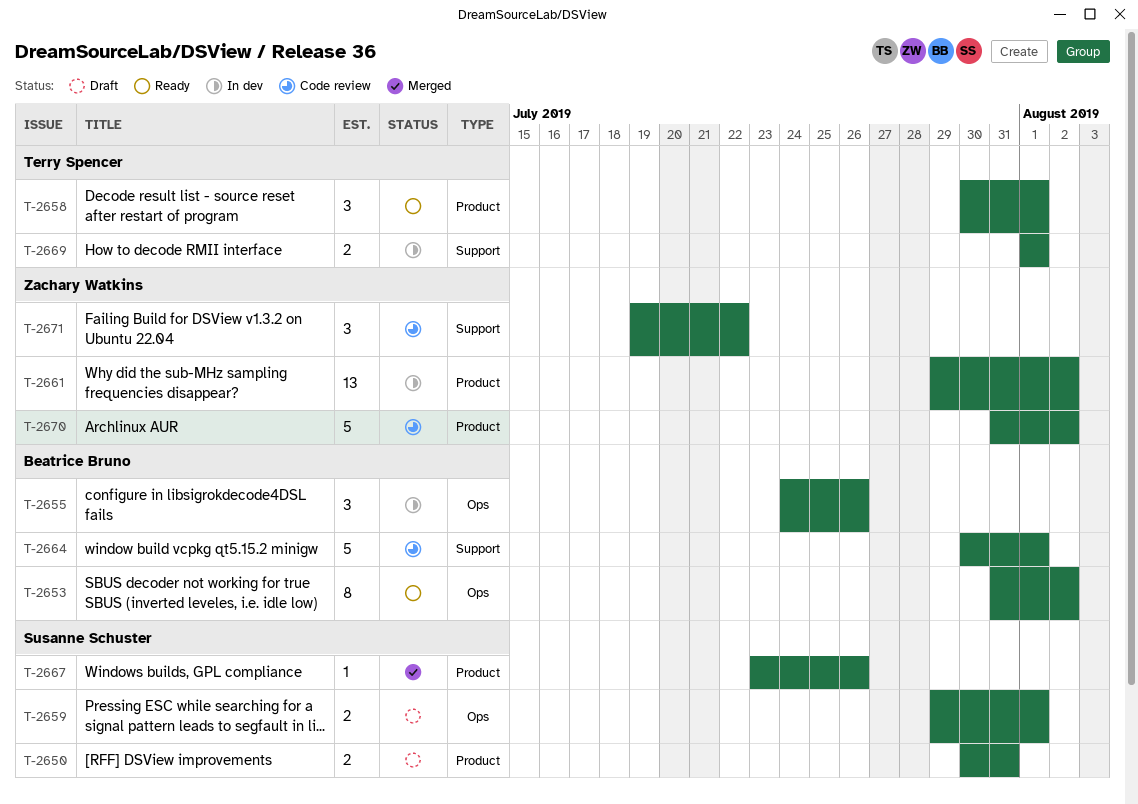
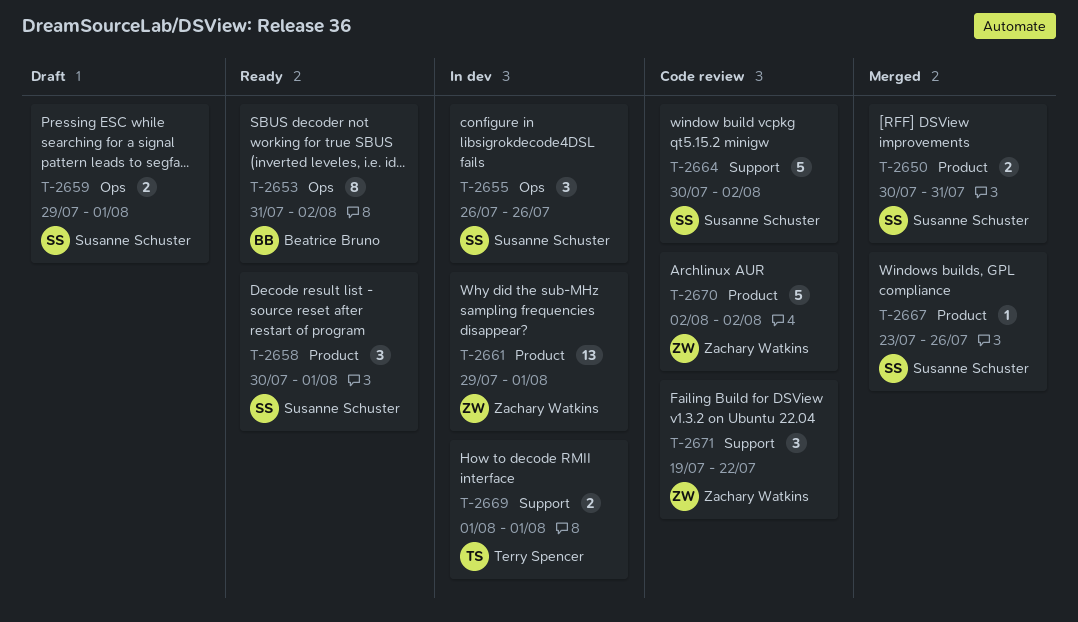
T-2650, status: Draft -> Merged
T-2655, owner: Beatrice Bruno -> Susanne Schuster
T-2655, start: Jul 24 -> Jul 26
T-2658, owner: Terry Spencer -> Susanne Schuster
T-2661, due: Aug 2 -> Aug 1
T-2664, owner: Beatrice Bruno -> Susanne Schuster
T-2664, due: Aug 1 -> Aug 2
T-2670, start: Jul 31 -> Aug 2

